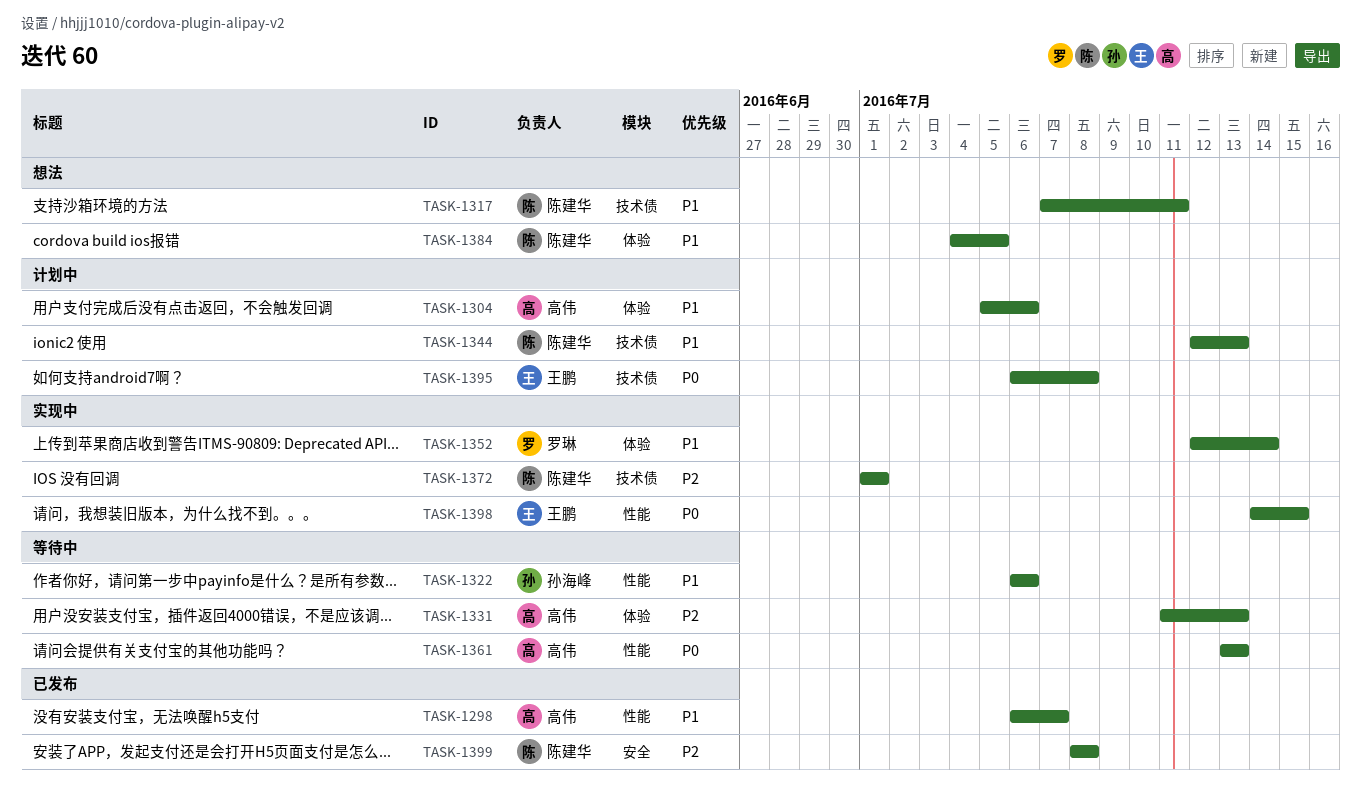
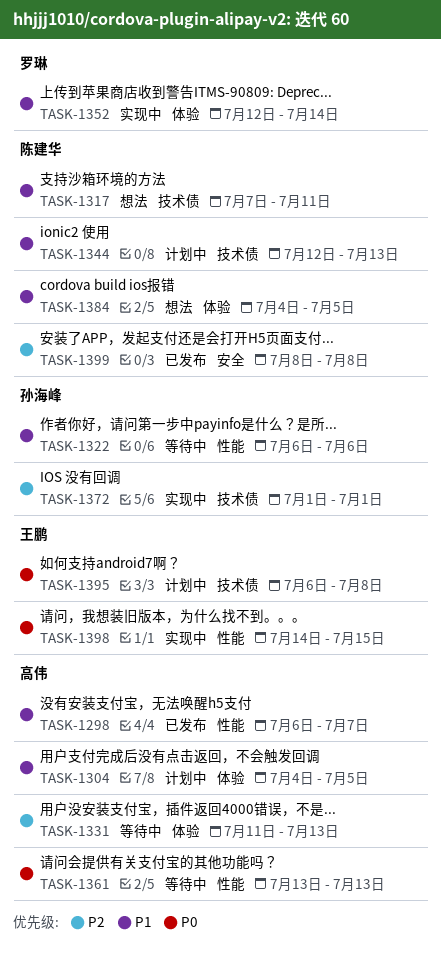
TASK-1304, start: Jul 5 -> Jul 4
TASK-1304, due: Jul 6 -> Jul 5
TASK-1372, owner: 陈建华 -> 孙海峰

